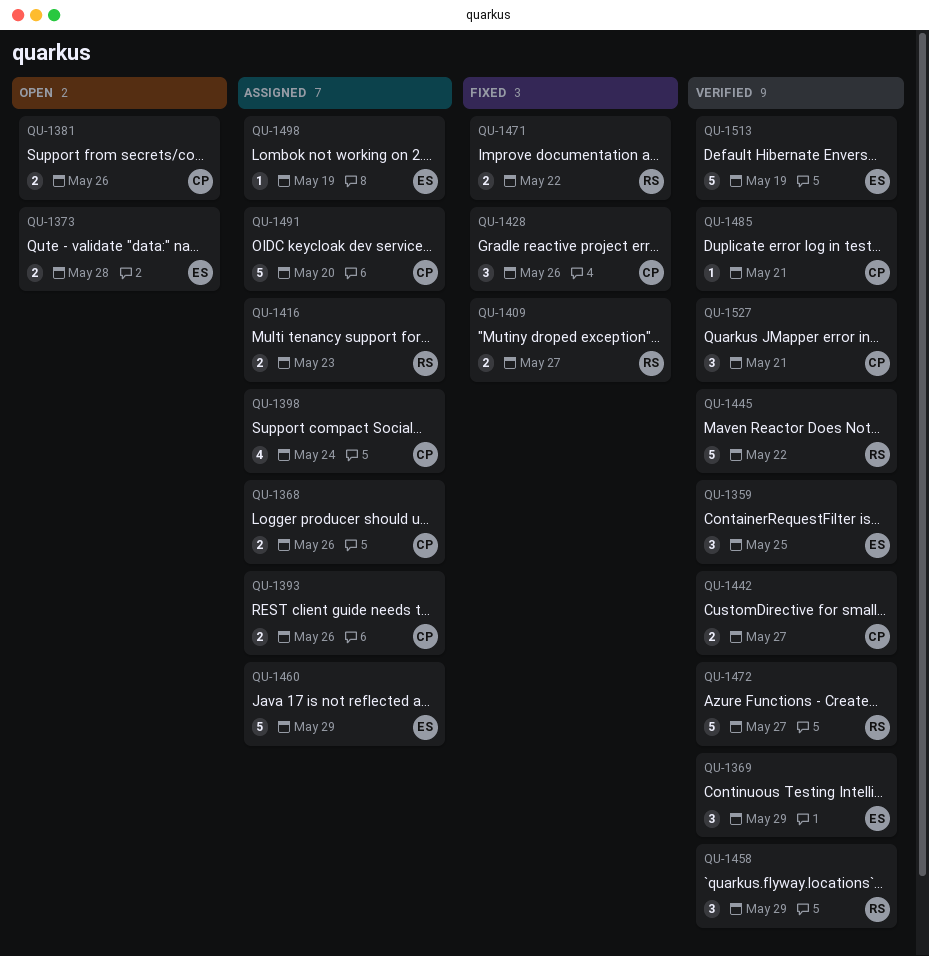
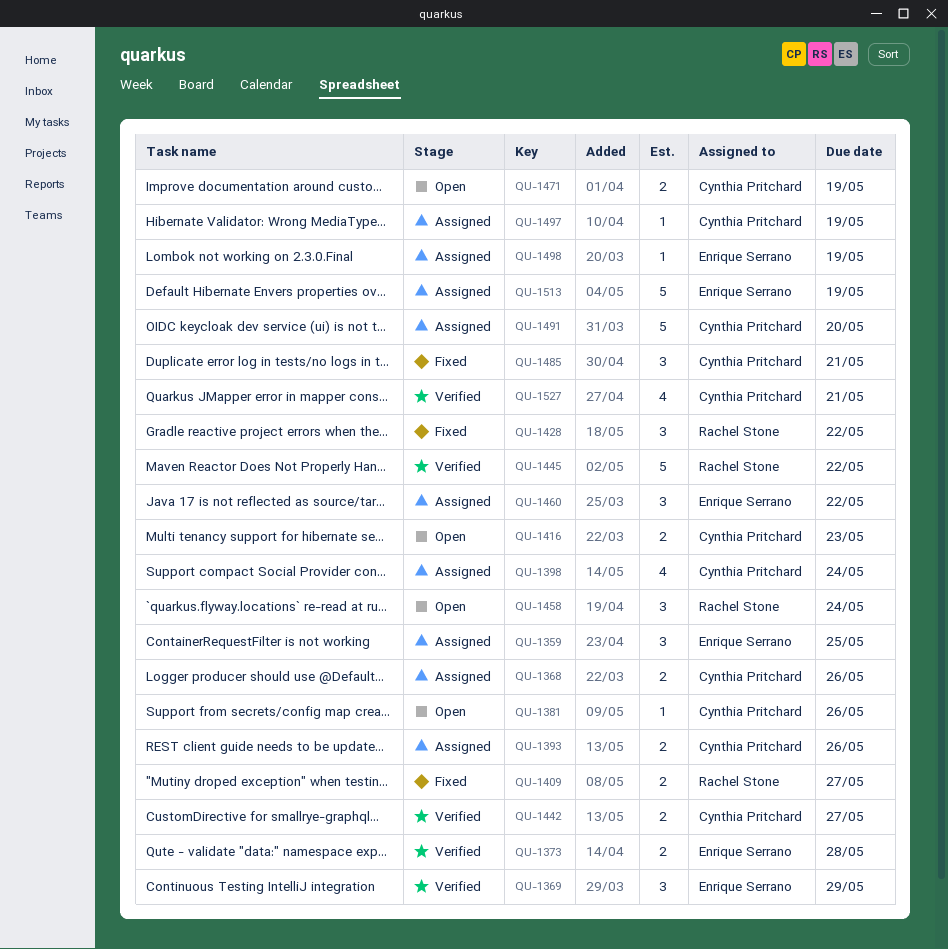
QU-1359, status: Verified -> Assigned
QU-1373, status: Open -> Verified
QU-1381, estimate: 2 -> 1
QU-1416, status: Assigned -> Open
QU-1416, owner: Rachel Stone -> Cynthia Pritchard
QU-1428, owner: Cynthia Pritchard -> Rachel Stone
QU-1428, due: May 26 -> May 22
QU-1458, status: Verified -> Open
QU-1458, due: May 29 -> May 24
QU-1460, estimate: 5 -> 3
QU-1460, due: May 29 -> May 22
QU-1471, status: Fixed -> Open
QU-1471, owner: Rachel Stone -> Cynthia Pritchard
QU-1471, due: May 22 -> May 19
QU-1472: present -> none
QU-1485, status: Verified -> Fixed
QU-1485, estimate: 1 -> 3
QU-1497: none -> present
QU-1513, status: Verified -> Assigned
QU-1527, estimate: 3 -> 4

